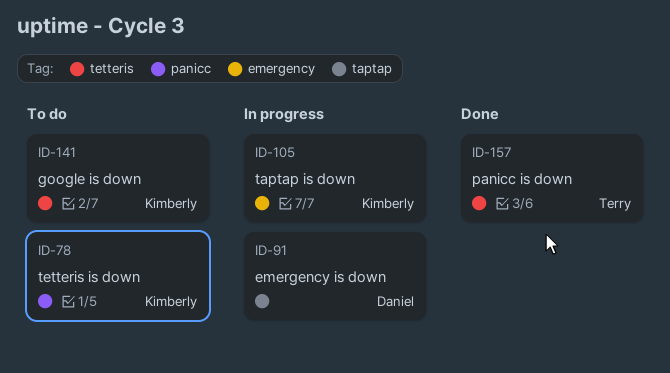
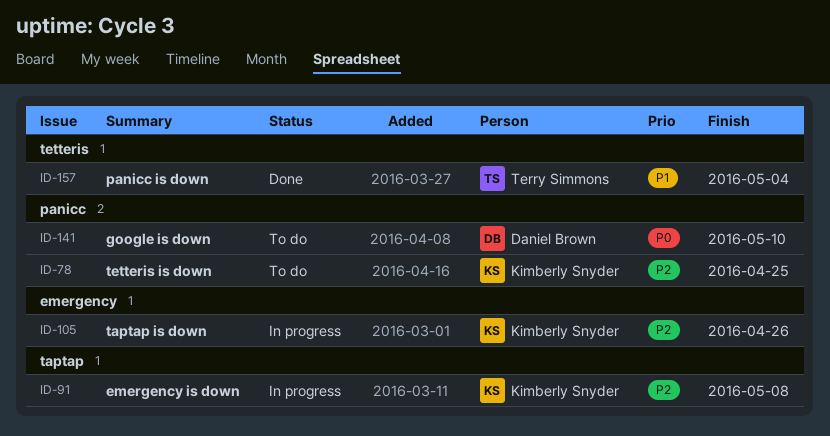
ID-91, owner: Daniel Brown -> Kimberly Snyder
ID-141, owner: Kimberly Snyder -> Daniel Brown
ID-141, label: tetteris -> panicc

